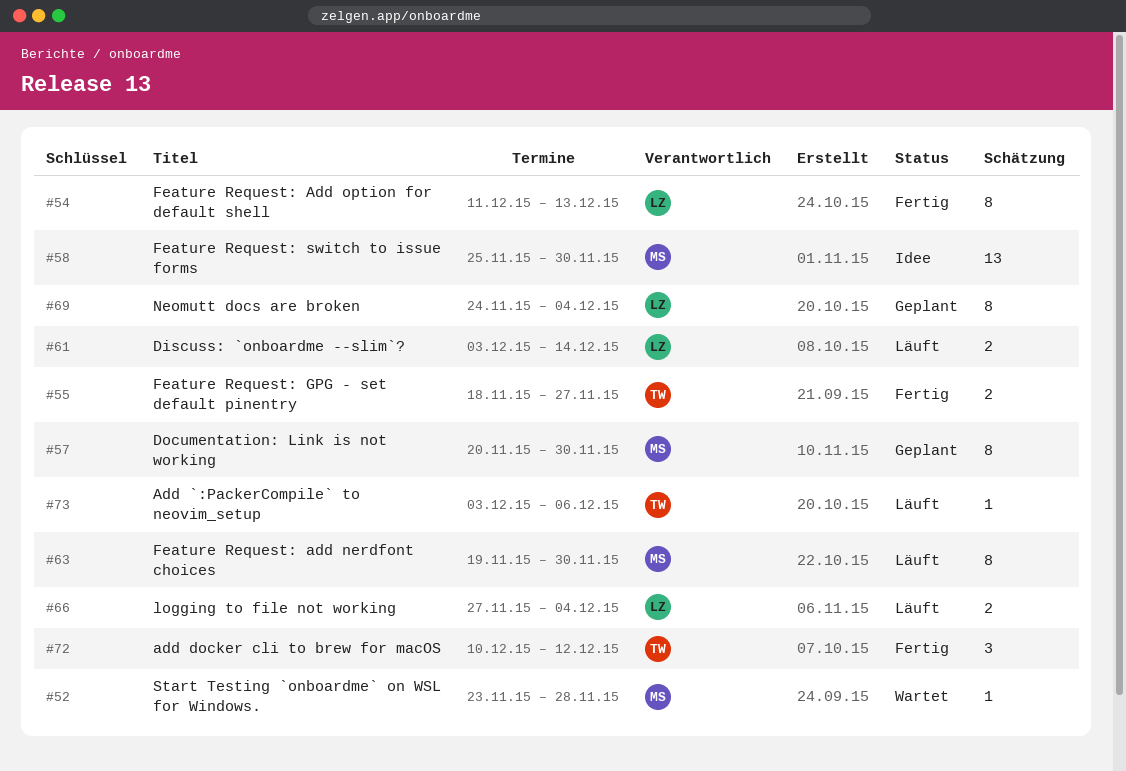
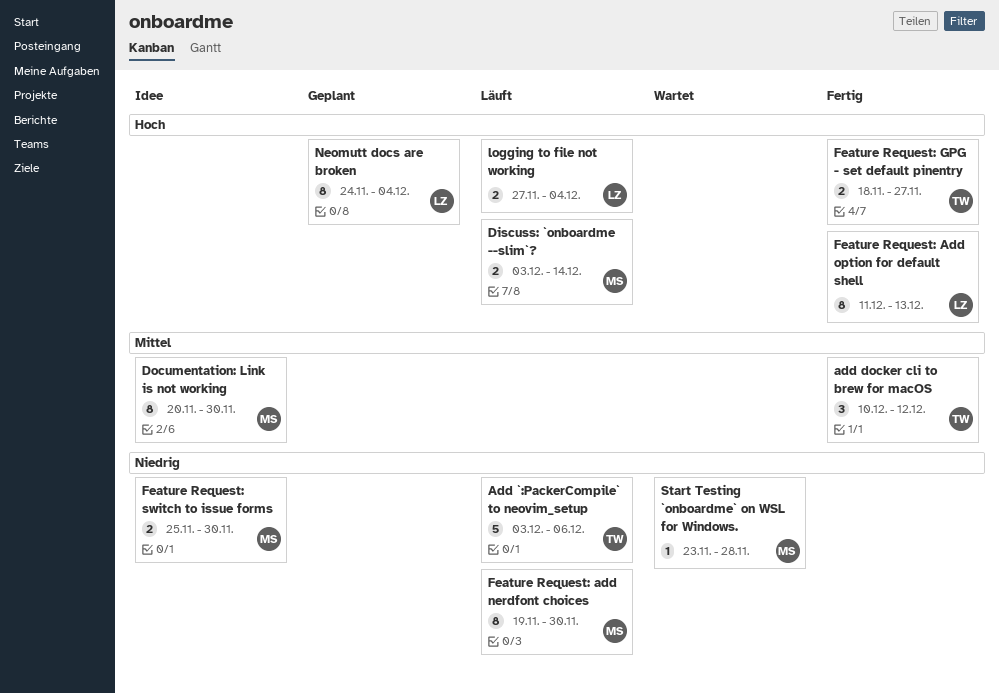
Add `:PackerCompile` to neovim_setup, estimate: 1 -> 5
Discuss: `onboardme --slim`?, owner: LZ -> MS
Documentation: Link is not working, status: Geplant -> Idee
Feature Request: switch to issue forms, estimate: 13 -> 2

